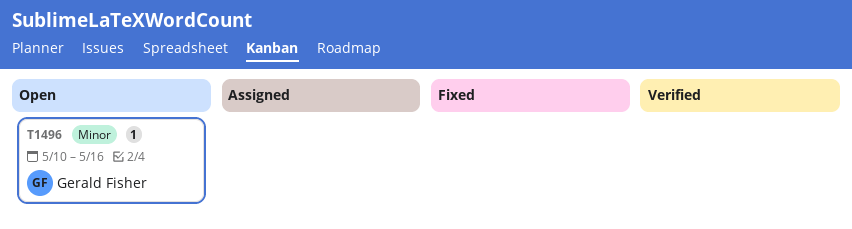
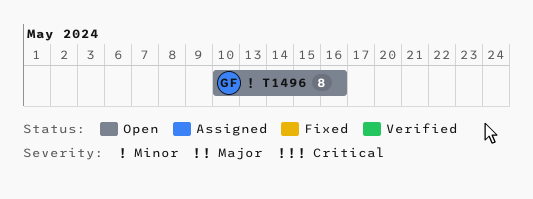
T1496, estimate: 1 -> 8

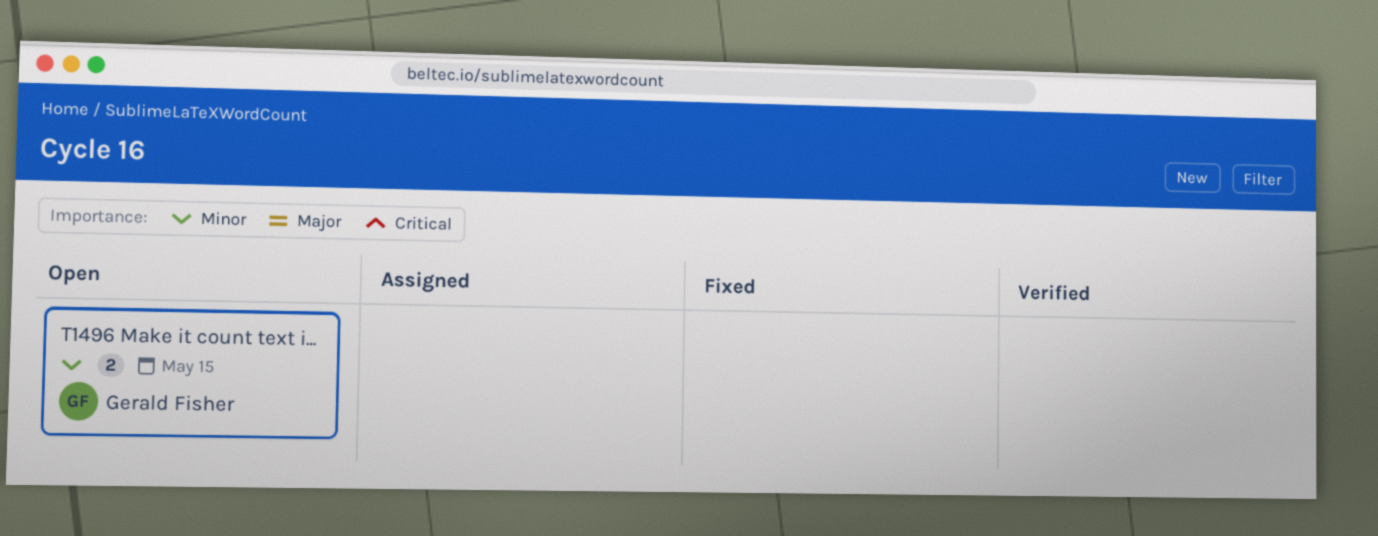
T1496, estimate: 8 -> 2
T1496, due: May 16 -> May 15

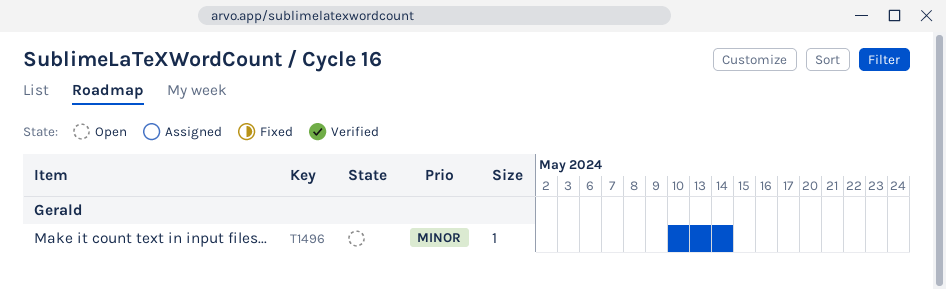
T1496, estimate: 2 -> 1
T1496, due: May 15 -> May 14

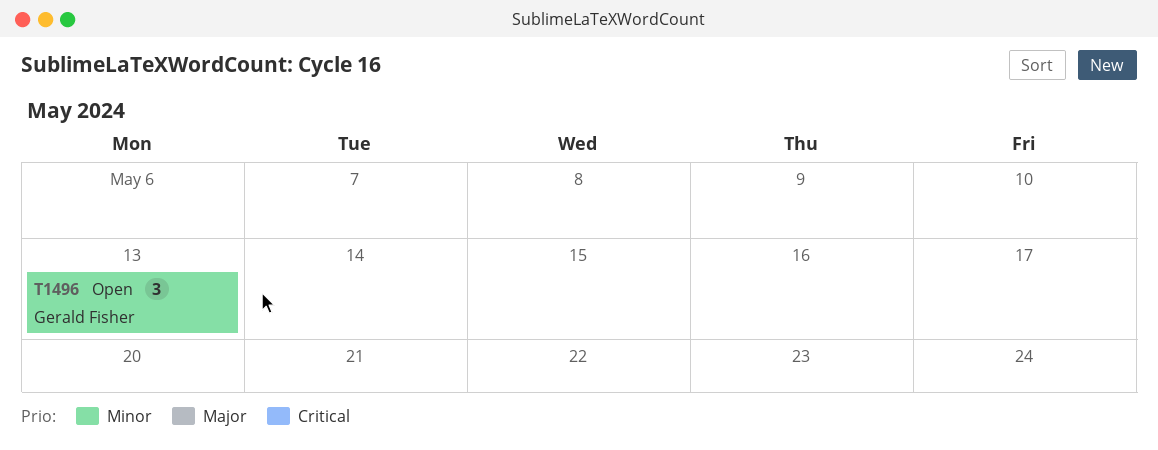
T1496, estimate: 1 -> 3
T1496, due: May 14 -> May 13

